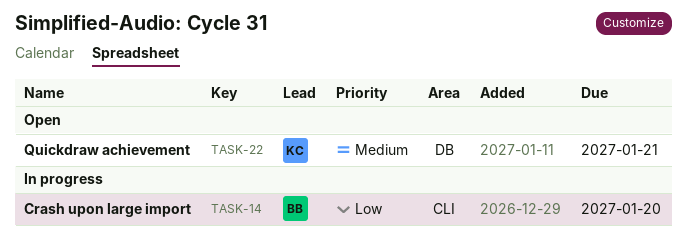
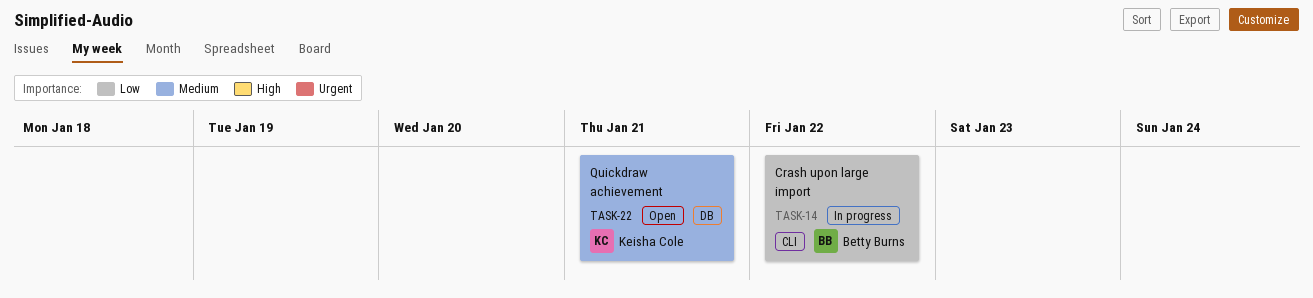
TASK-14, due: Jan 20 -> Jan 22

